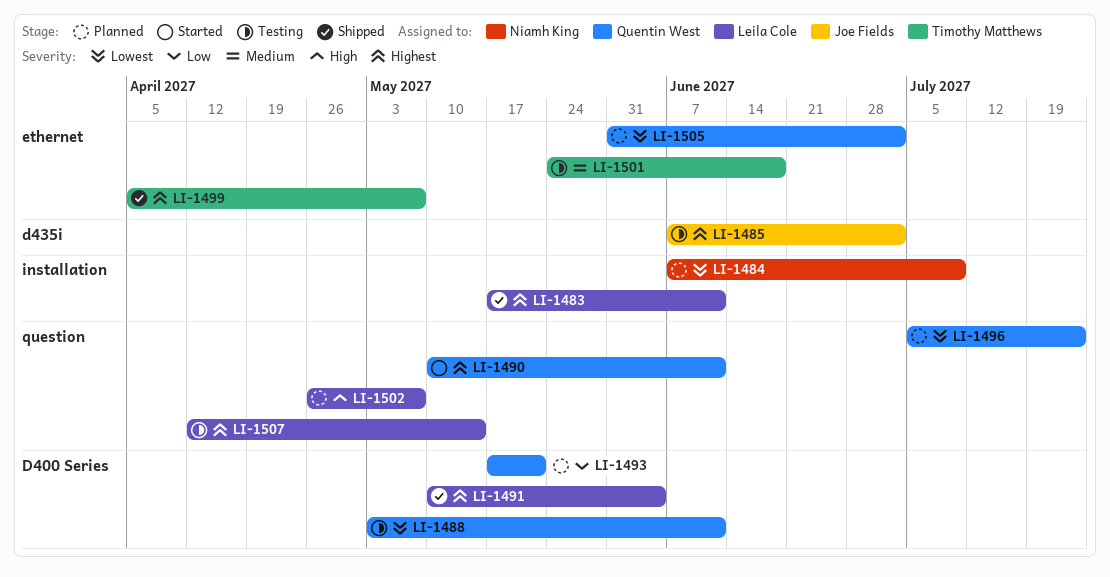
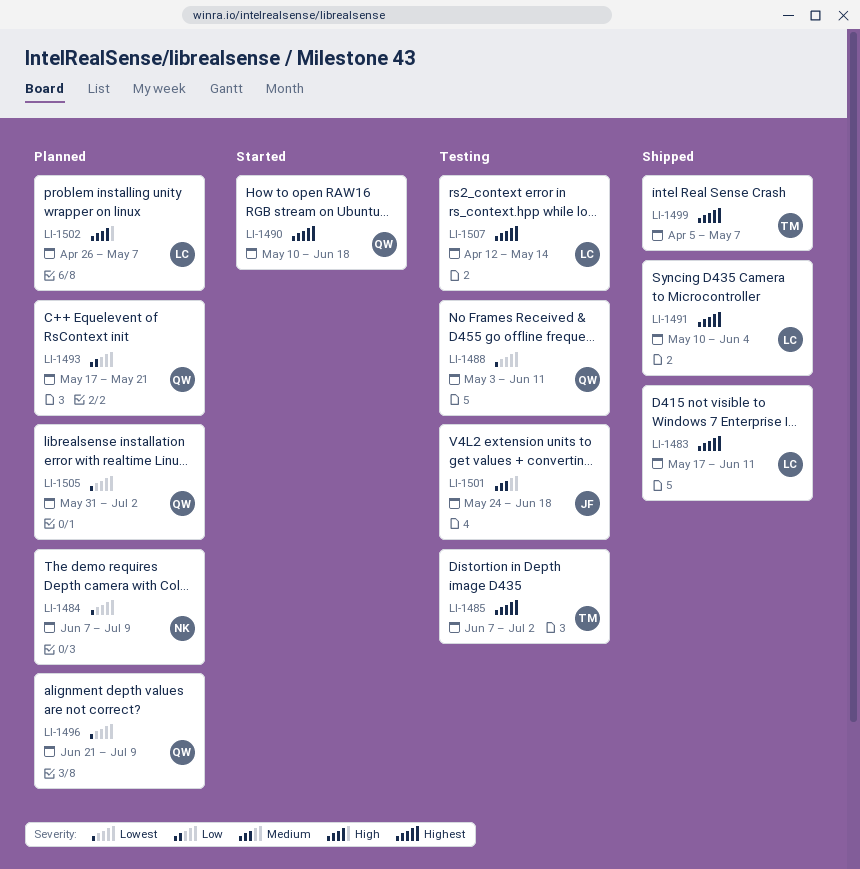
LI-1485, owner: Joe Fields -> Timothy Matthews
LI-1490, due: Jun 11 -> Jun 18
LI-1496, start: Jul 5 -> Jun 21
LI-1496, due: Jul 23 -> Jul 9
LI-1501, owner: Timothy Matthews -> Joe Fields

